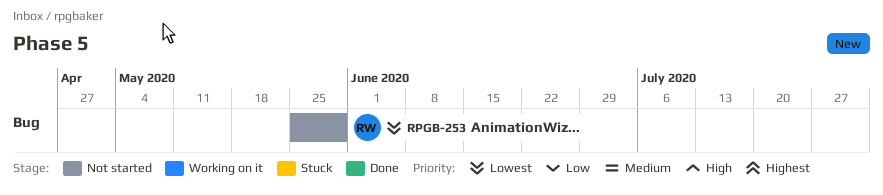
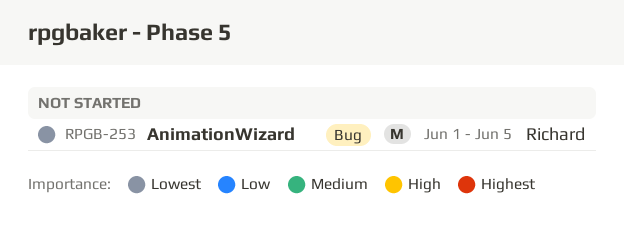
RPGB-253, start: May 25 -> Jun 1
RPGB-253, due: May 29 -> Jun 5

